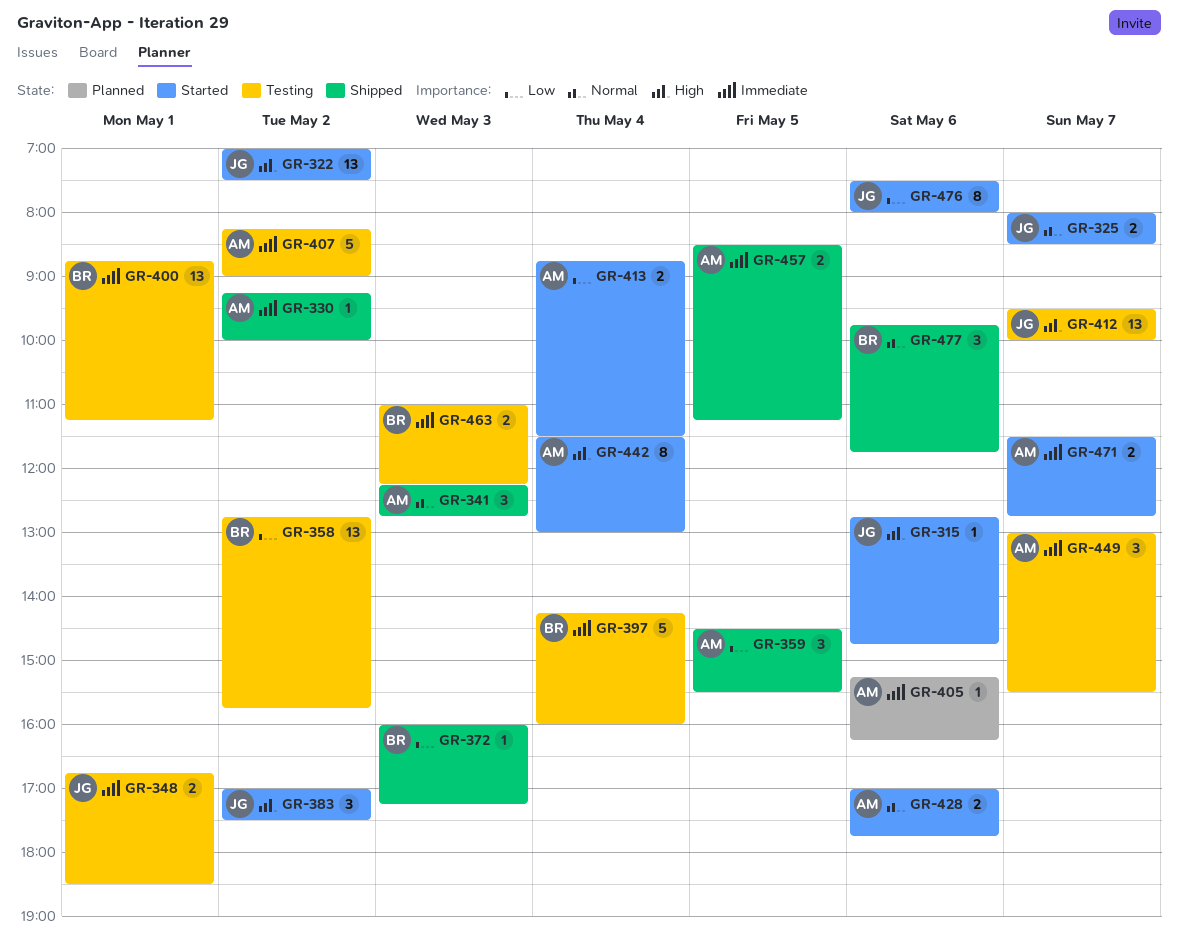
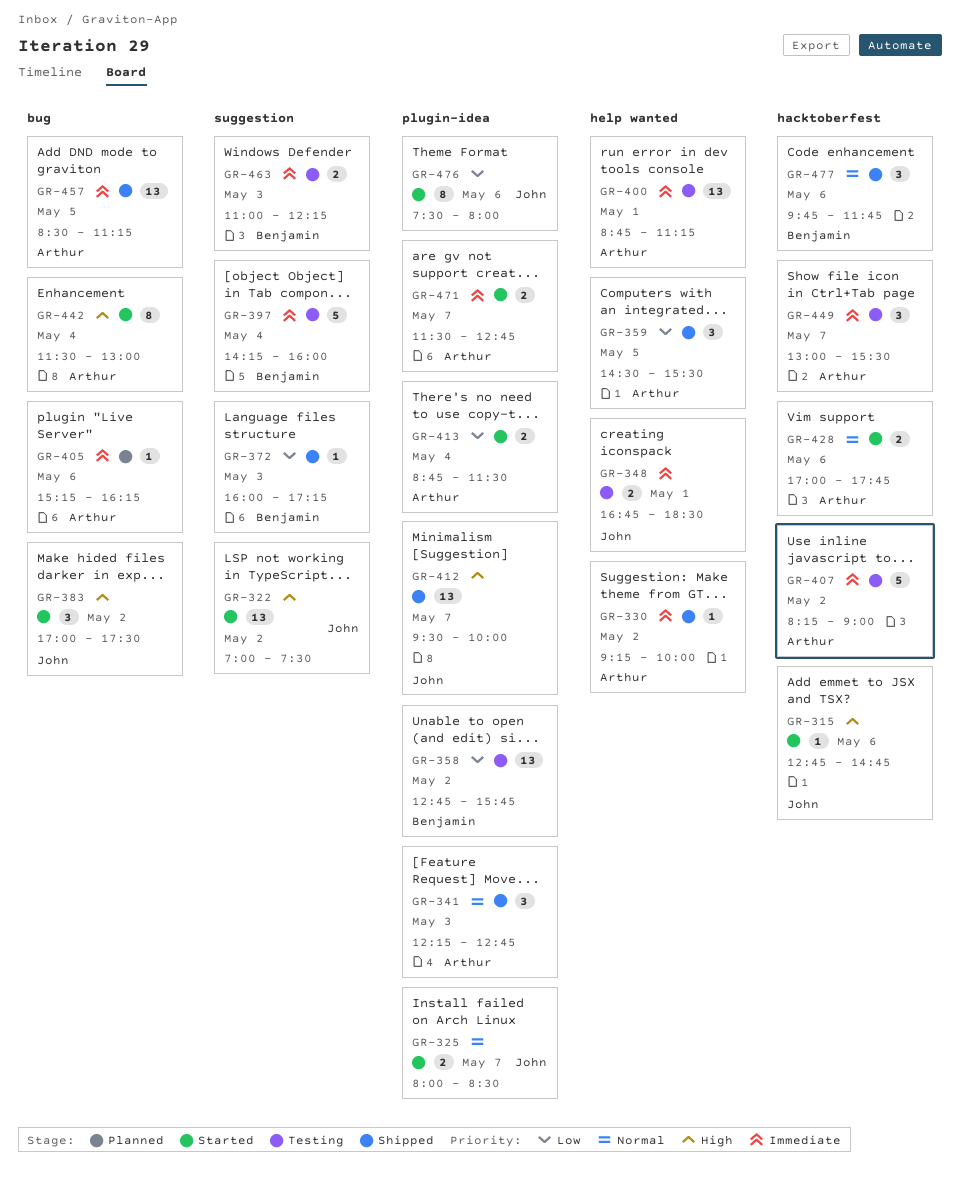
GR-400, owner: Benjamin -> Arthur
GR-412, status: Testing -> Shipped
GR-457, estimate: 2 -> 13

